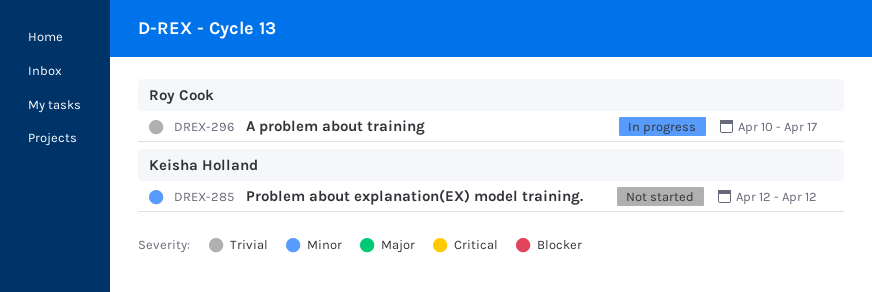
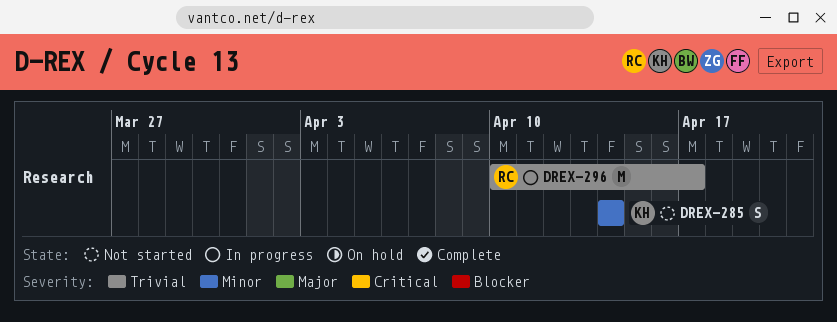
DREX-285, start: Apr 12 -> Apr 14
DREX-285, due: Apr 12 -> Apr 14

